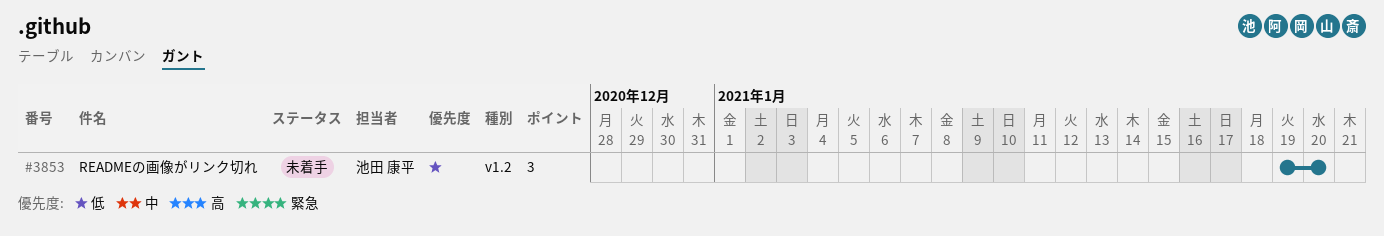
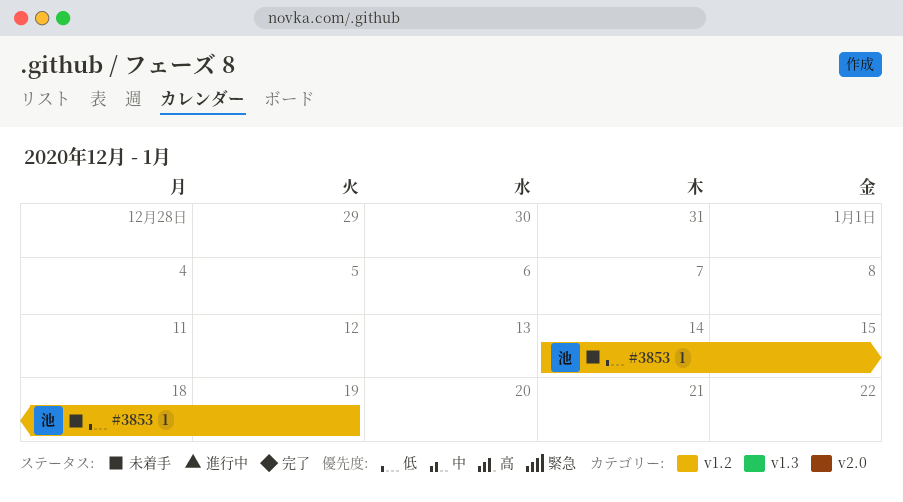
#3853, estimate: 3 -> 1
#3853, start: Jan 19 -> Jan 14
#3853, due: Jan 20 -> Jan 19

